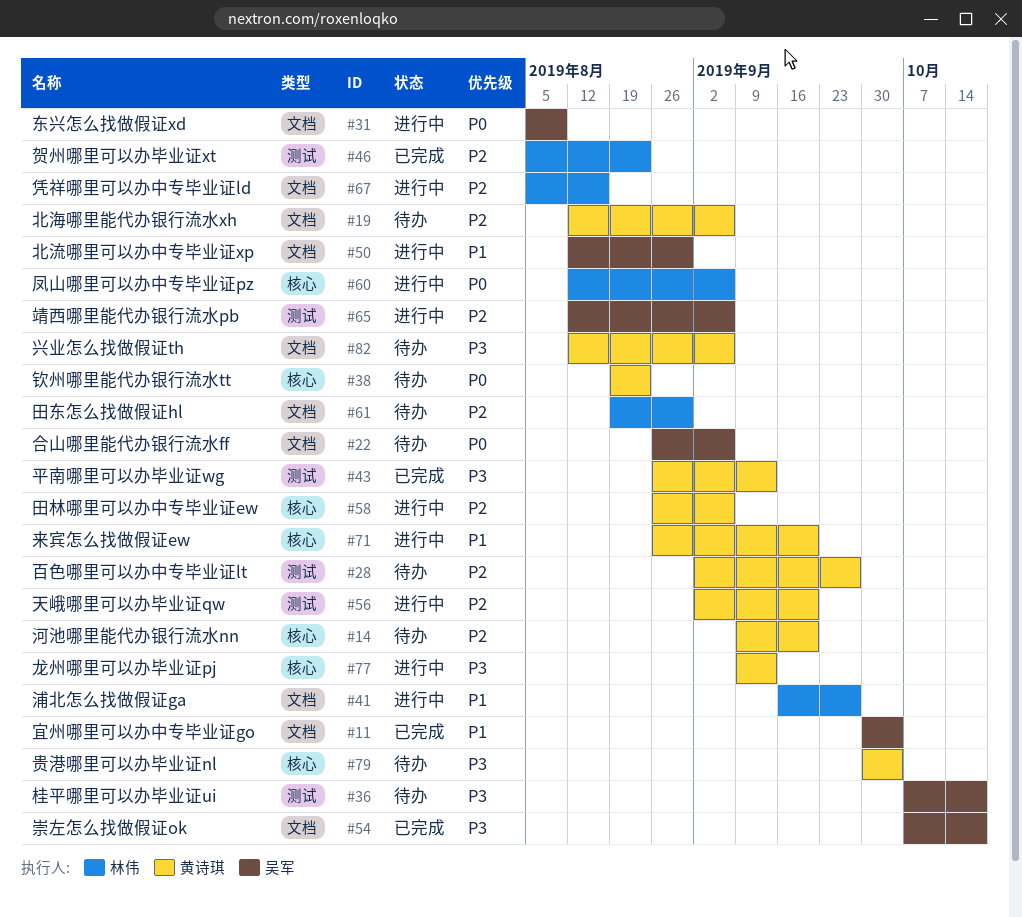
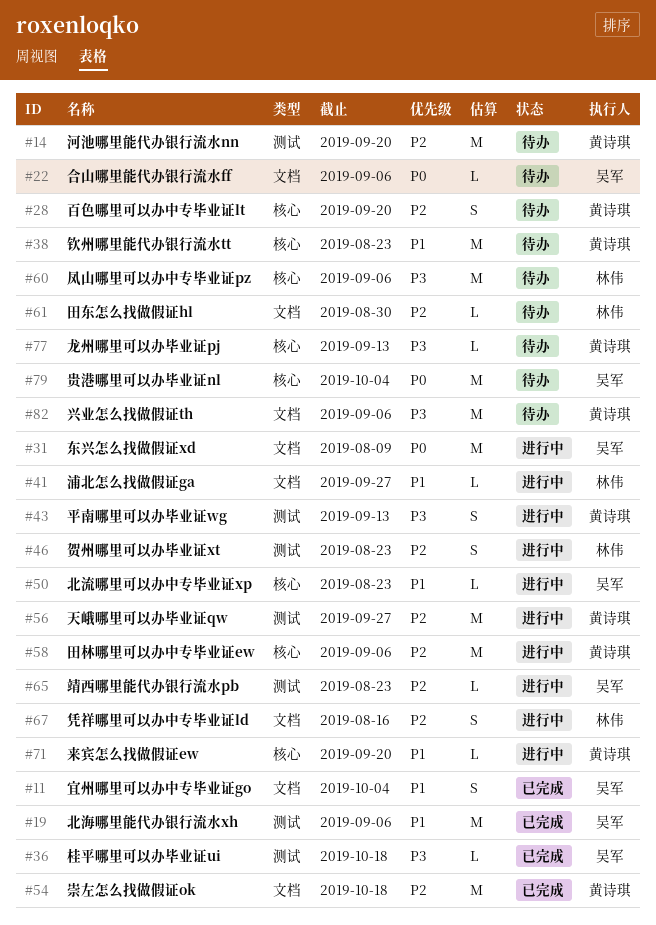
#14, label: 核心 -> 测试
#19, status: 待办 -> 已完成
#19, owner: 黄诗琪 -> 吴军
#19, priority: P2 -> P1
#19, label: 文档 -> 测试
#28, label: 测试 -> 核心
#28, due: Sep 27 -> Sep 20
#36, status: 待办 -> 已完成
#38, priority: P0 -> P1
#43, status: 已完成 -> 进行中
#46, status: 已完成 -> 进行中
#50, label: 文档 -> 核心
#50, due: Aug 30 -> Aug 23
#54, owner: 吴军 -> 黄诗琪
#54, priority: P3 -> P2
#56, due: Sep 20 -> Sep 27
#60, status: 进行中 -> 待办
#60, priority: P0 -> P3
#65, due: Sep 6 -> Aug 23
#77, status: 进行中 -> 待办
#79, owner: 黄诗琪 -> 吴军
#79, priority: P3 -> P0

